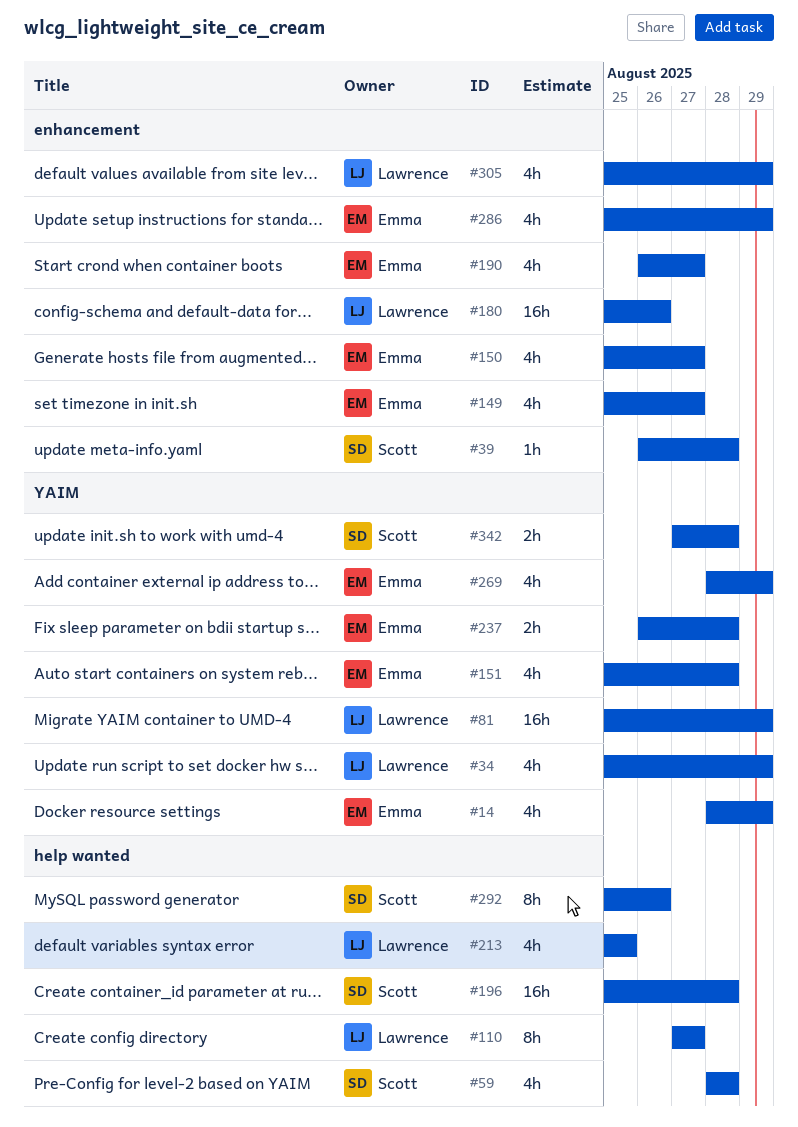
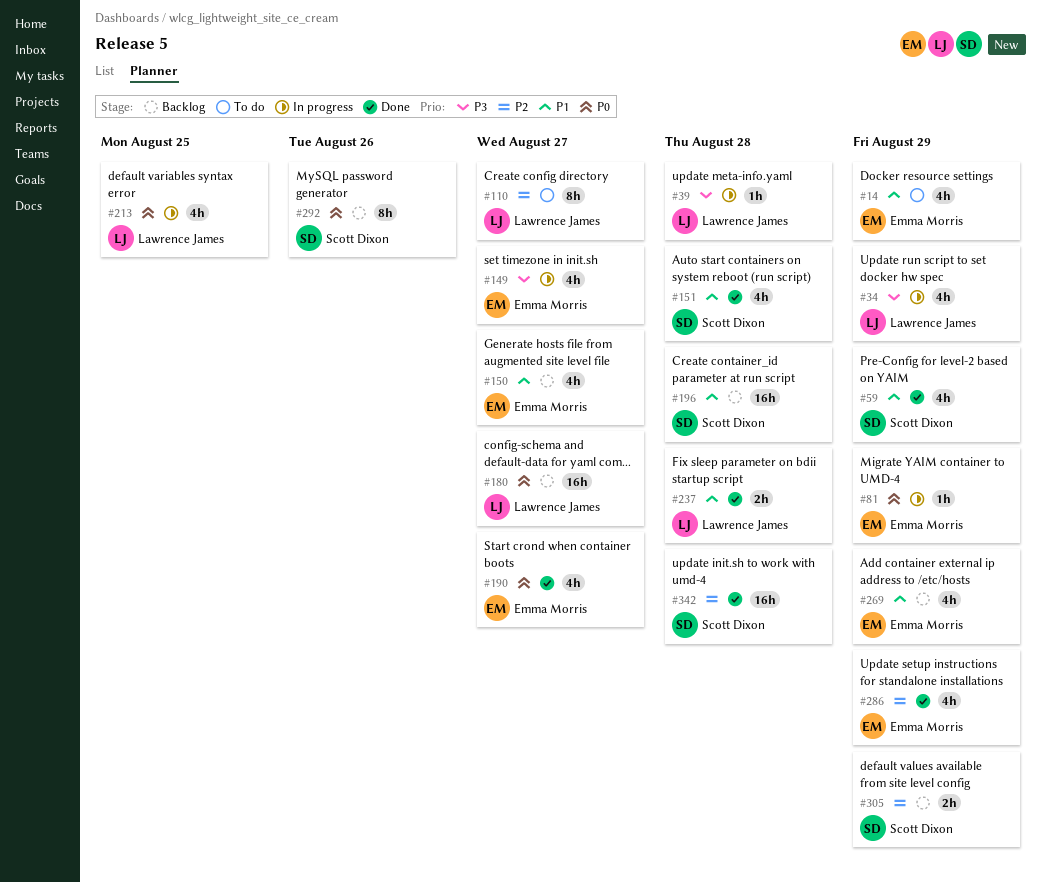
#39, owner: Scott Dixon -> Lawrence James
#59, due: Aug 28 -> Aug 29
#81, owner: Lawrence James -> Emma Morris
#81, estimate: 16h -> 1h
#151, owner: Emma Morris -> Scott Dixon
#180, due: Aug 26 -> Aug 27
#237, owner: Emma Morris -> Lawrence James
#305, owner: Lawrence James -> Scott Dixon
#305, estimate: 4h -> 2h
#342, estimate: 2h -> 16h

